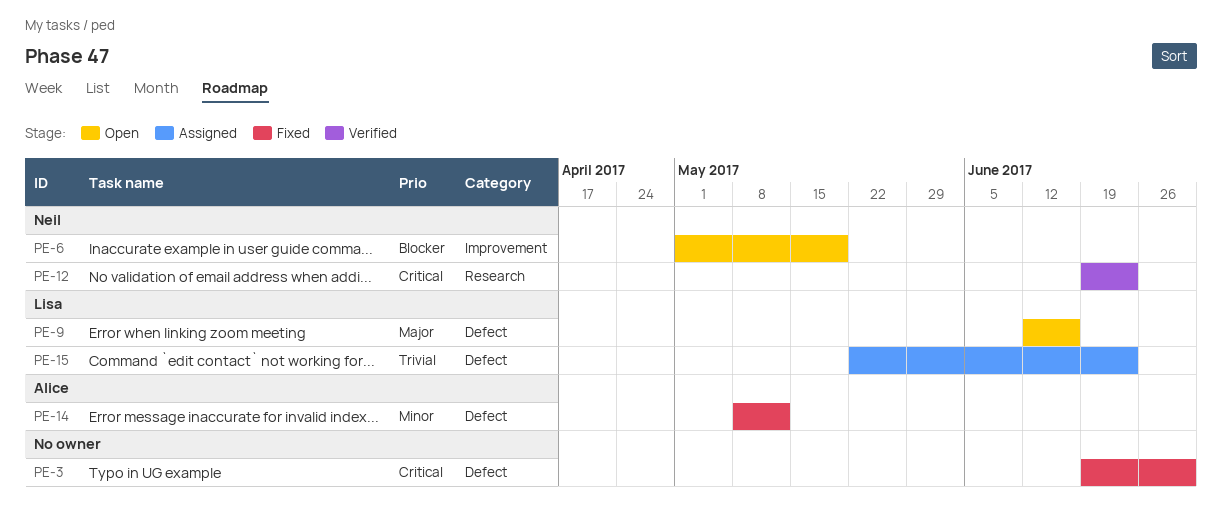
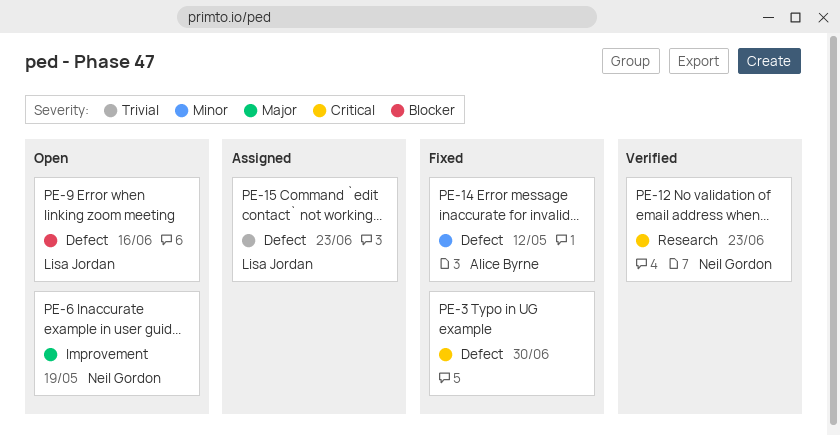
PE-6, priority: Blocker -> Major
PE-9, priority: Major -> Blocker

